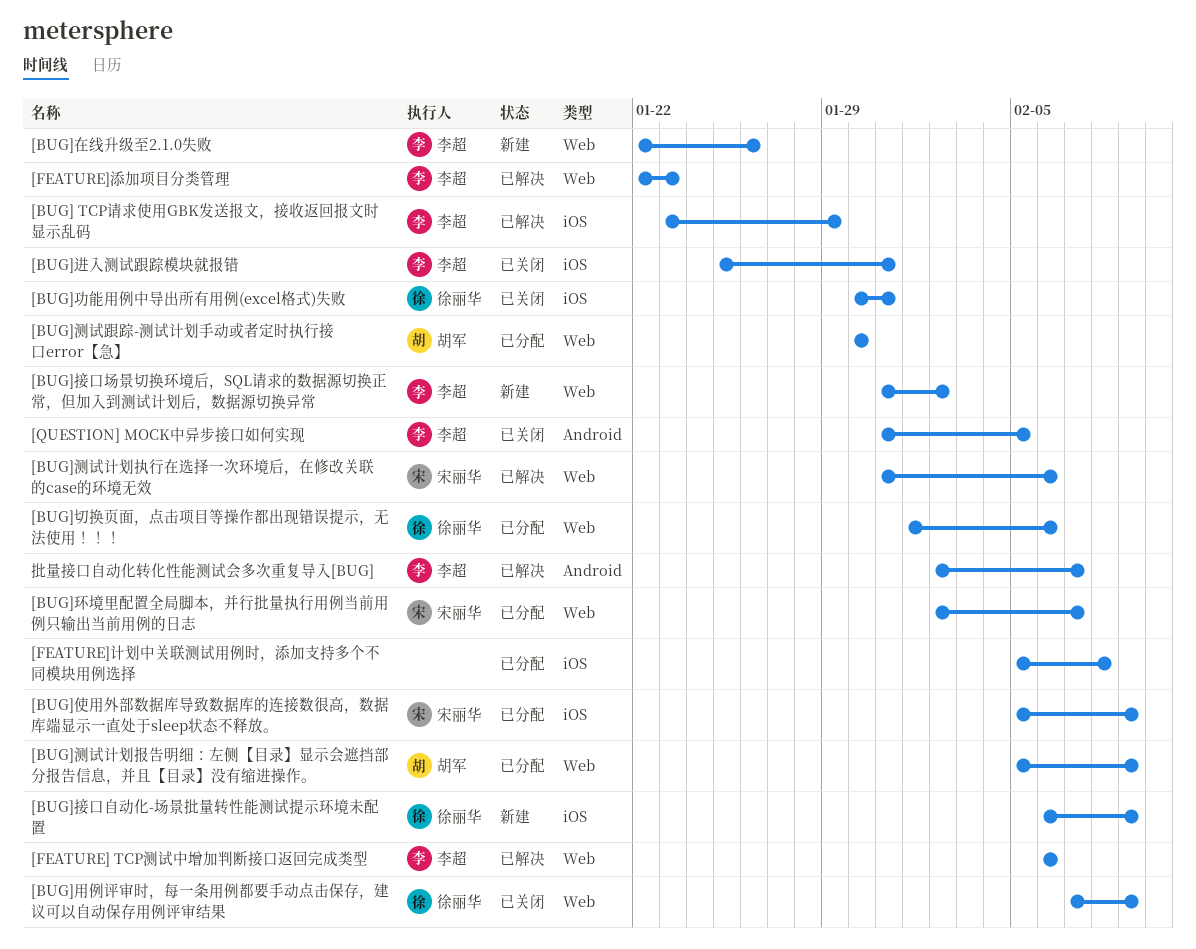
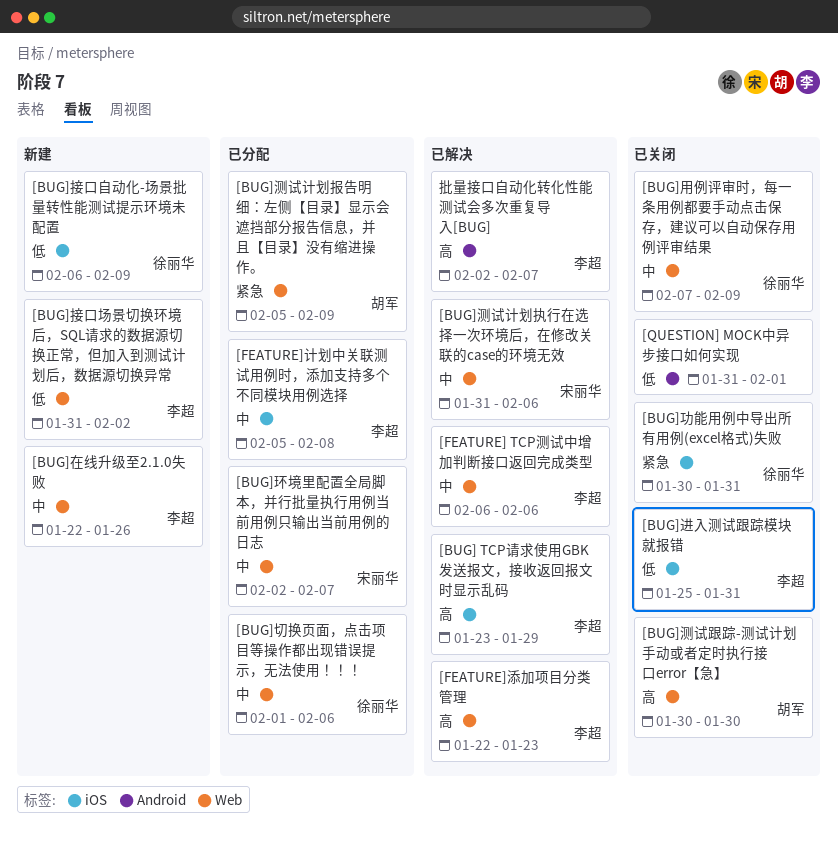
[BUG]使用外部数据库导致数据库的连接数很高，数据库端显示一直处于sleep状态不释放。: present -> none
[BUG]测试跟踪-测试计划手动或者定时执行接口error【急】, status: 已分配 -> 已关闭
[FEATURE]计划中关联测试用例时，添加支持多个不同模块用例选择, owner: none -> 李超
[QUESTION] MOCK中异步接口如何实现, owner: 李超 -> none
[QUESTION] MOCK中异步接口如何实现, due: Feb 5 -> Feb 1

